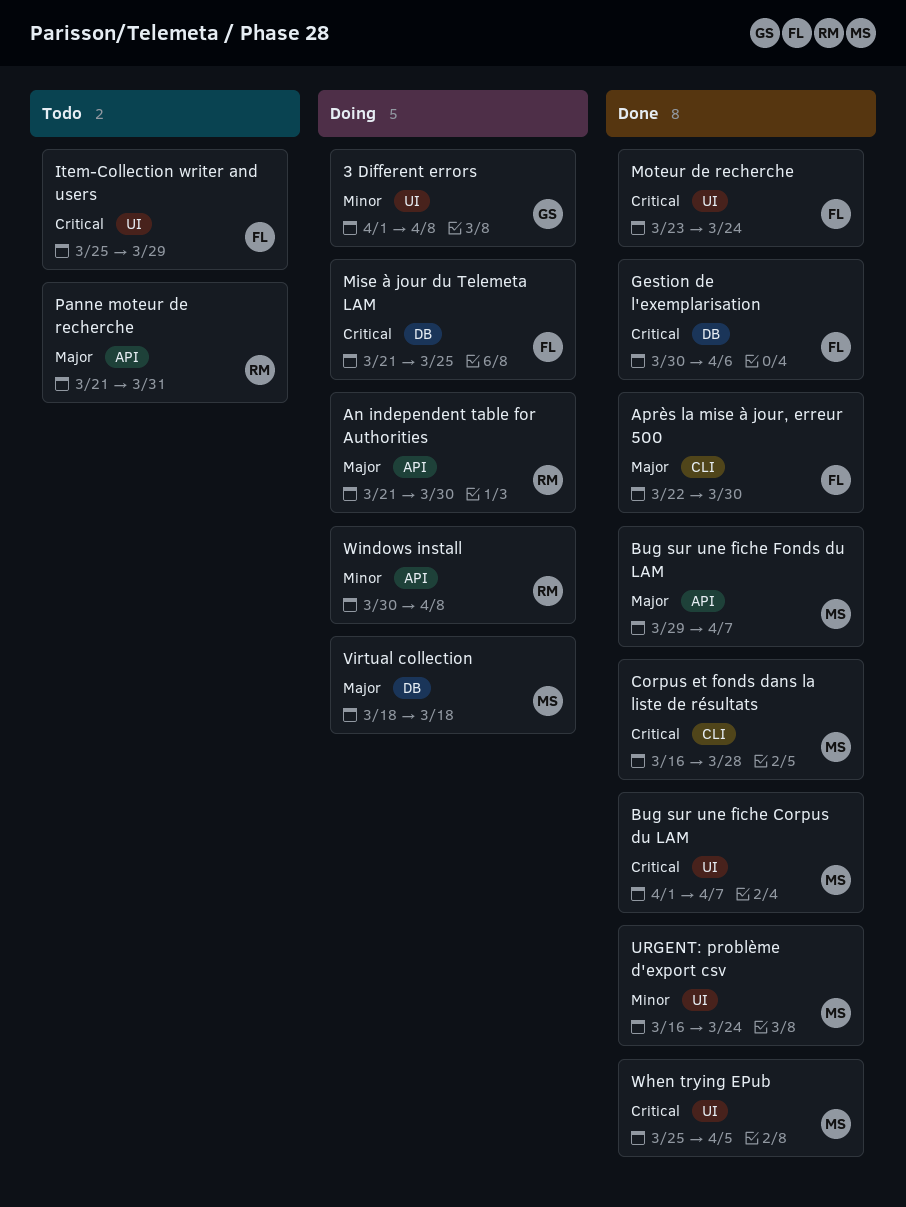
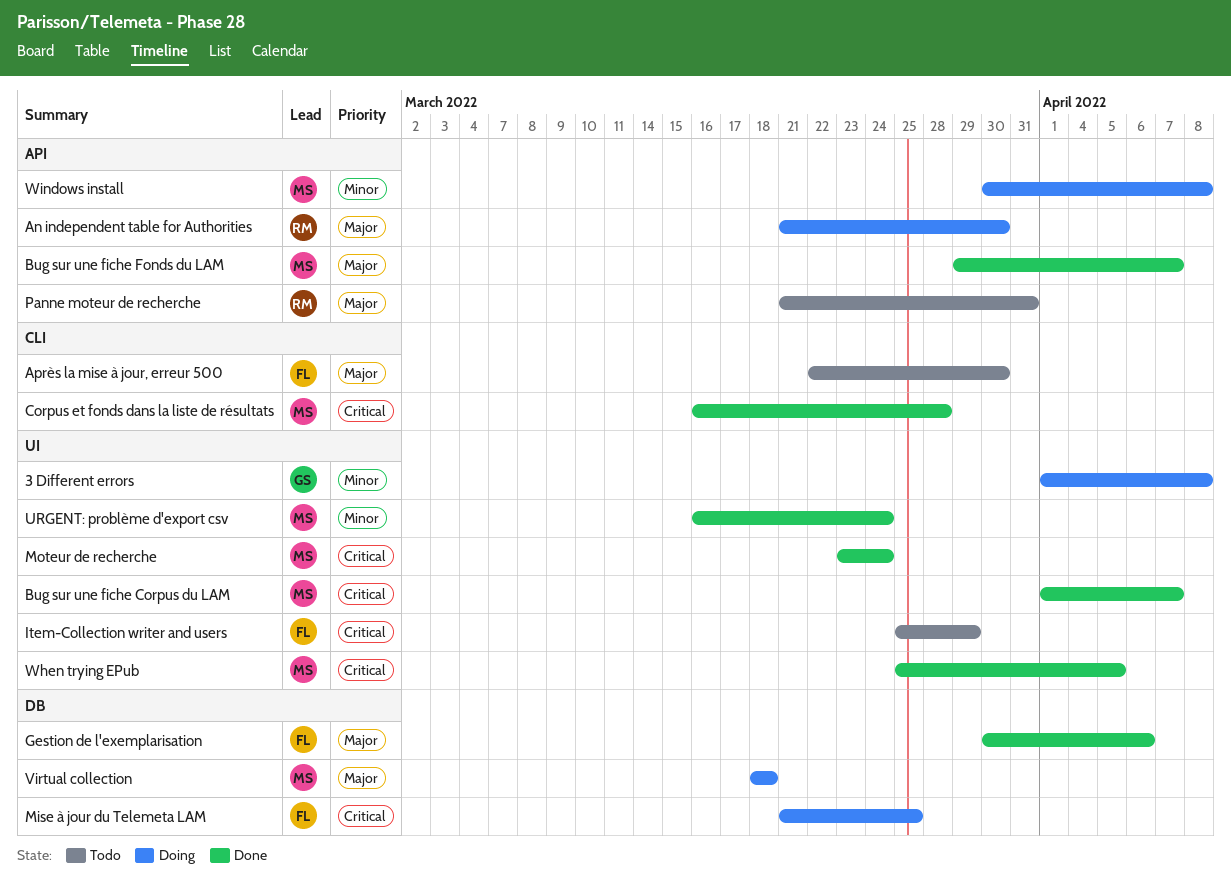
Après la mise à jour, erreur 500, status: Done -> Todo
Gestion de l'exemplarisation, priority: Critical -> Major
Moteur de recherche, owner: FL -> MS
Windows install, owner: RM -> MS

